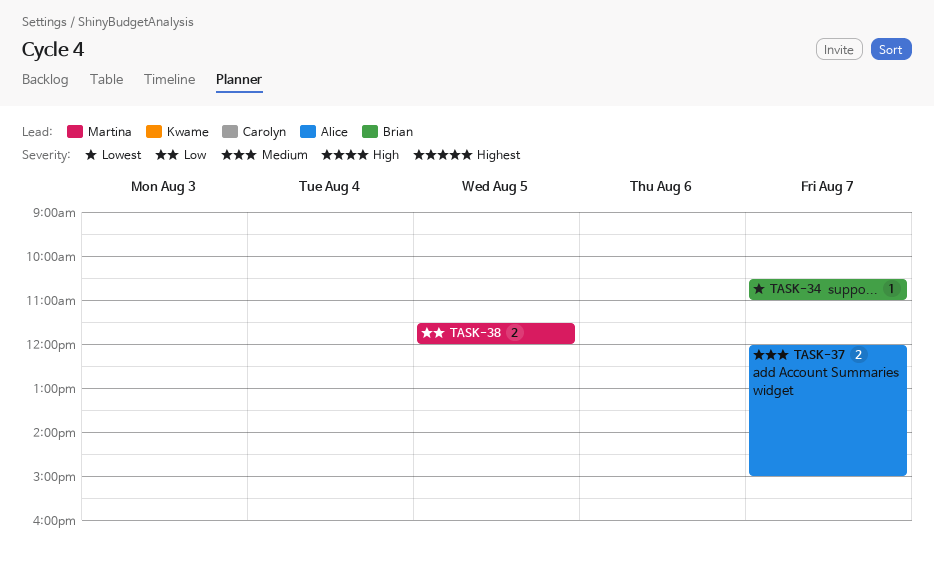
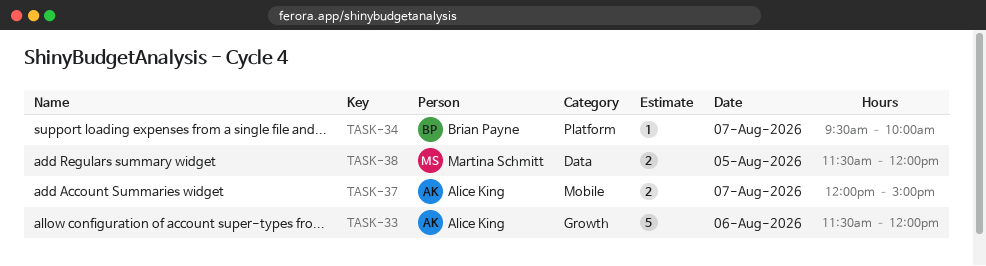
TASK-33: none -> present
TASK-34, begins: 10:30 -> 09:30
TASK-34, ends: 11:00 -> 10:00

